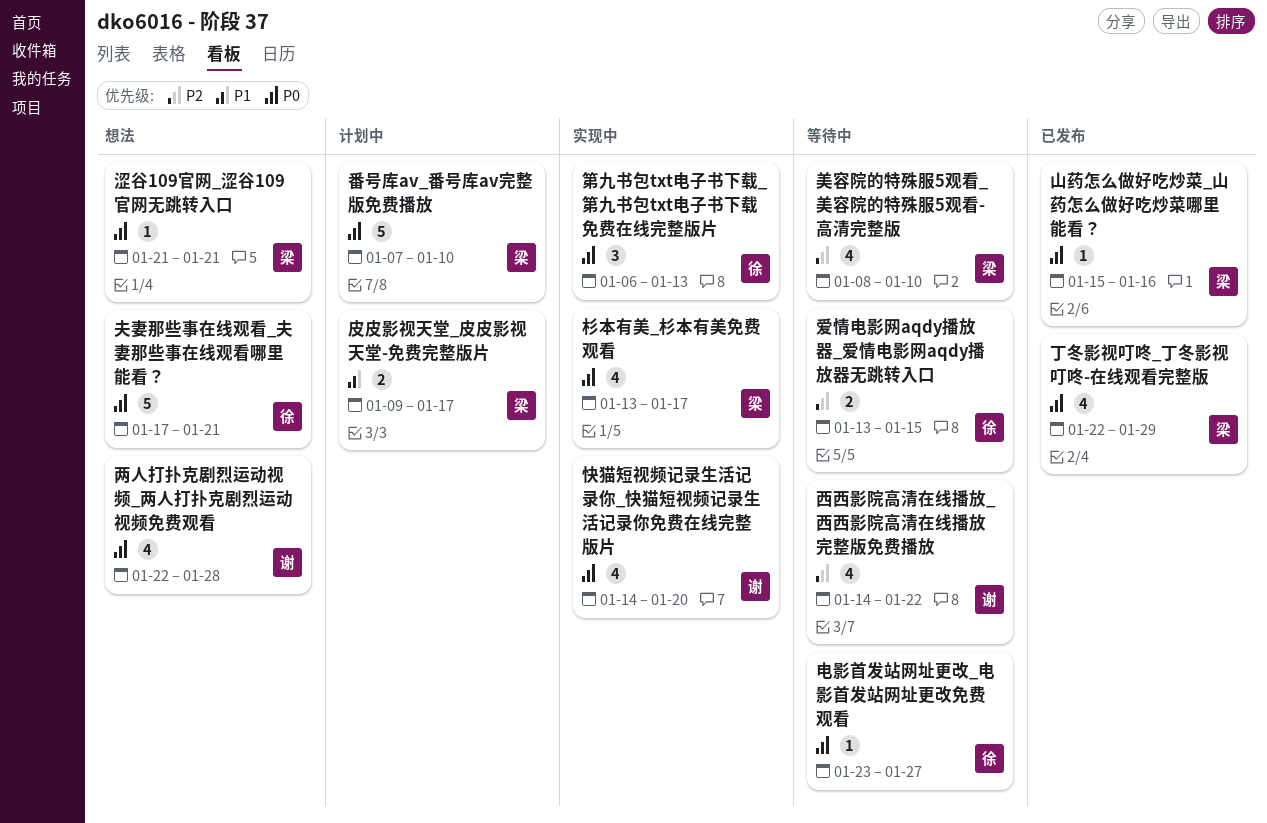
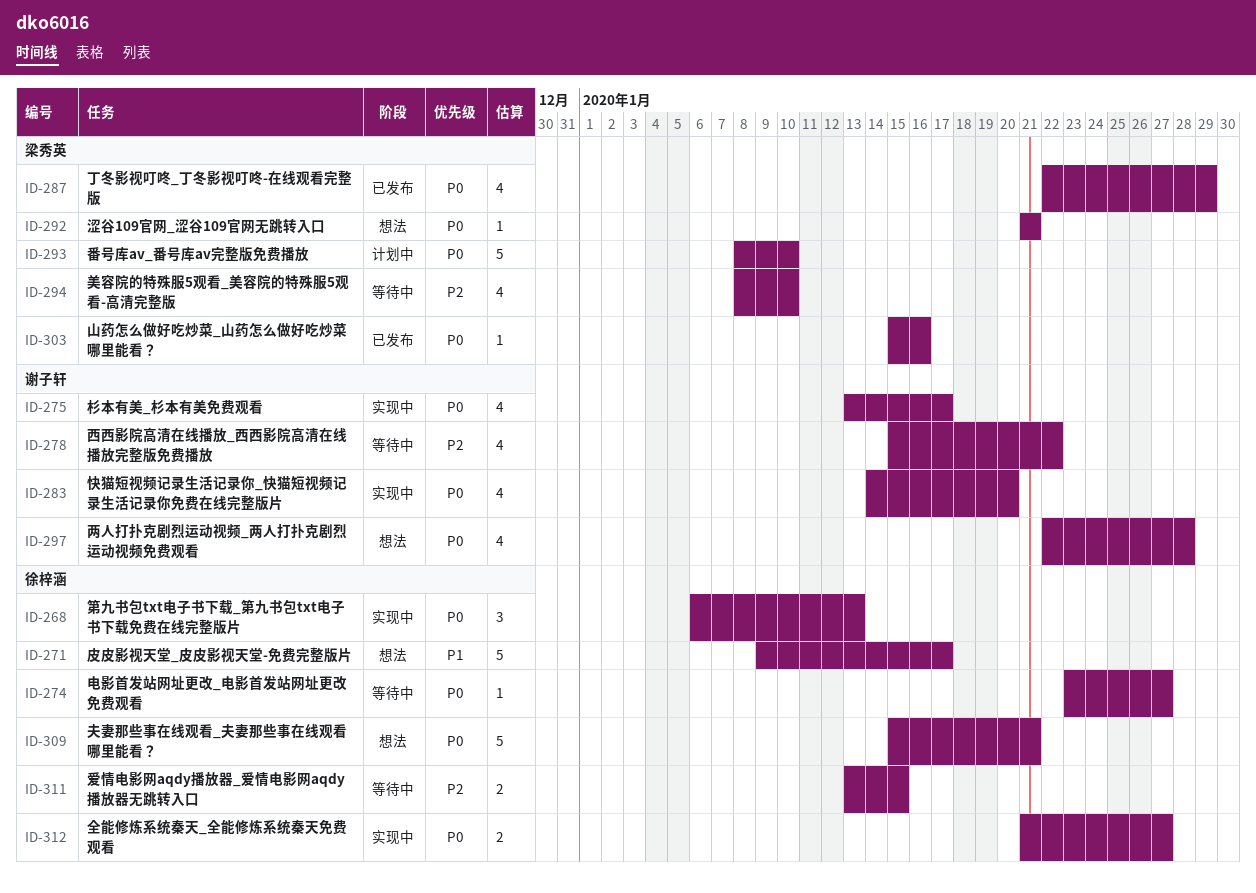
全能修炼系统秦天_全能修炼系统秦天免费观看: none -> present
夫妻那些事在线观看_夫妻那些事在线观看哪里能看？, start: Jan 17 -> Jan 15
杉本有美_杉本有美免费观看, owner: 梁秀英 -> 谢子轩
番号库av_番号库av完整版免费播放, start: Jan 7 -> Jan 8
皮皮影视天堂_皮皮影视天堂-免费完整版片, status: 计划中 -> 想法
皮皮影视天堂_皮皮影视天堂-免费完整版片, owner: 梁秀英 -> 徐梓涵
皮皮影视天堂_皮皮影视天堂-免费完整版片, estimate: 2 -> 5
西西影院高清在线播放_西西影院高清在线播放完整版免费播放, start: Jan 14 -> Jan 15

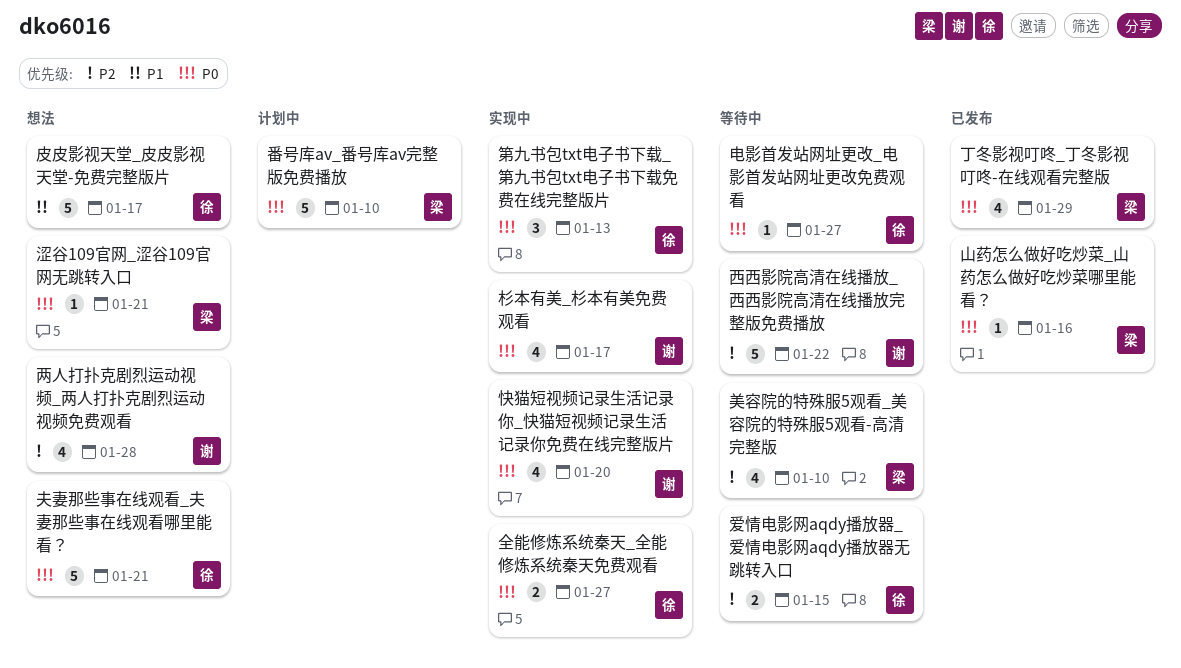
两人打扑克剧烈运动视频_两人打扑克剧烈运动视频免费观看, priority: P0 -> P2
西西影院高清在线播放_西西影院高清在线播放完整版免费播放, estimate: 4 -> 5

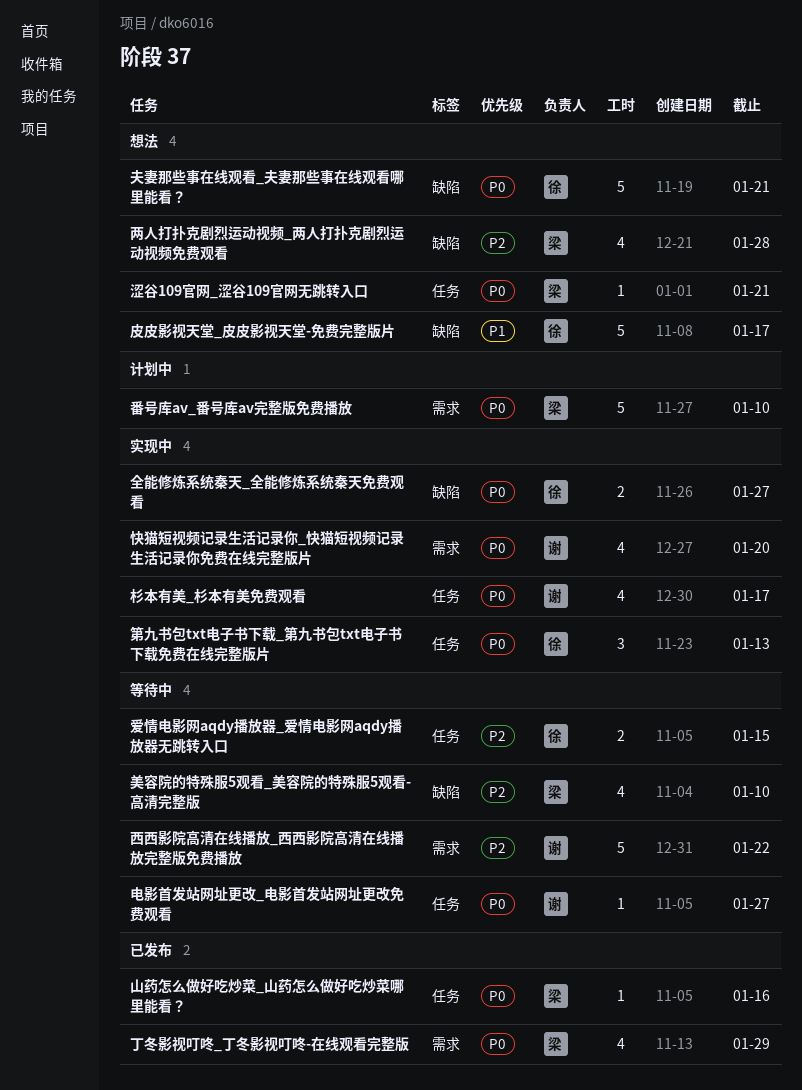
两人打扑克剧烈运动视频_两人打扑克剧烈运动视频免费观看, owner: 谢 -> 梁
电影首发站网址更改_电影首发站网址更改免费观看, owner: 徐 -> 谢

